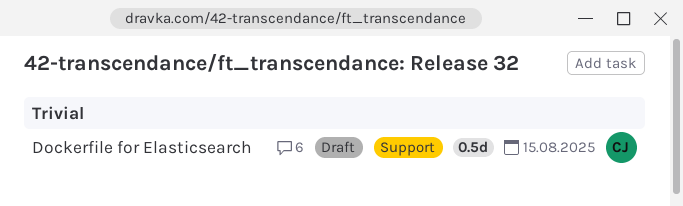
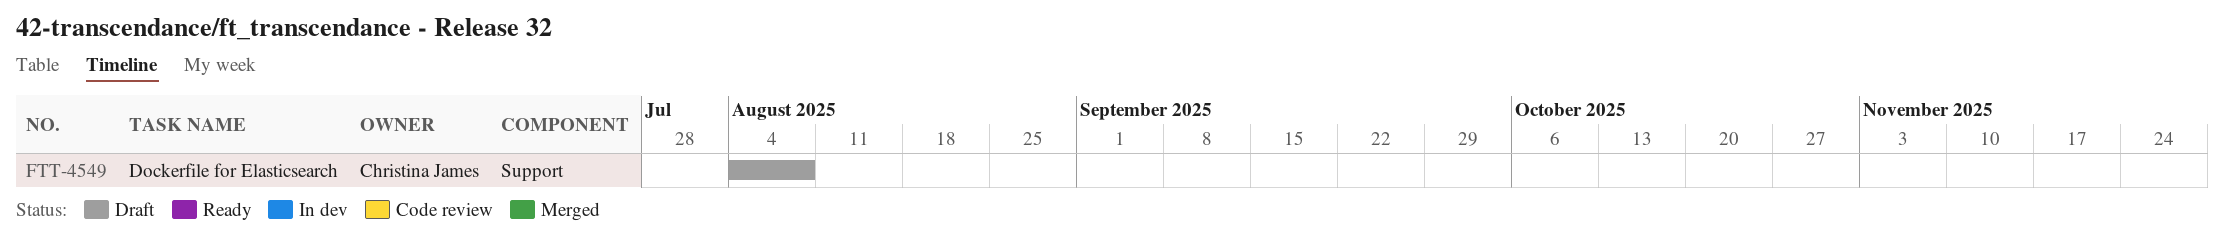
Dockerfile for Elasticsearch, due: Aug 15 -> Aug 8

